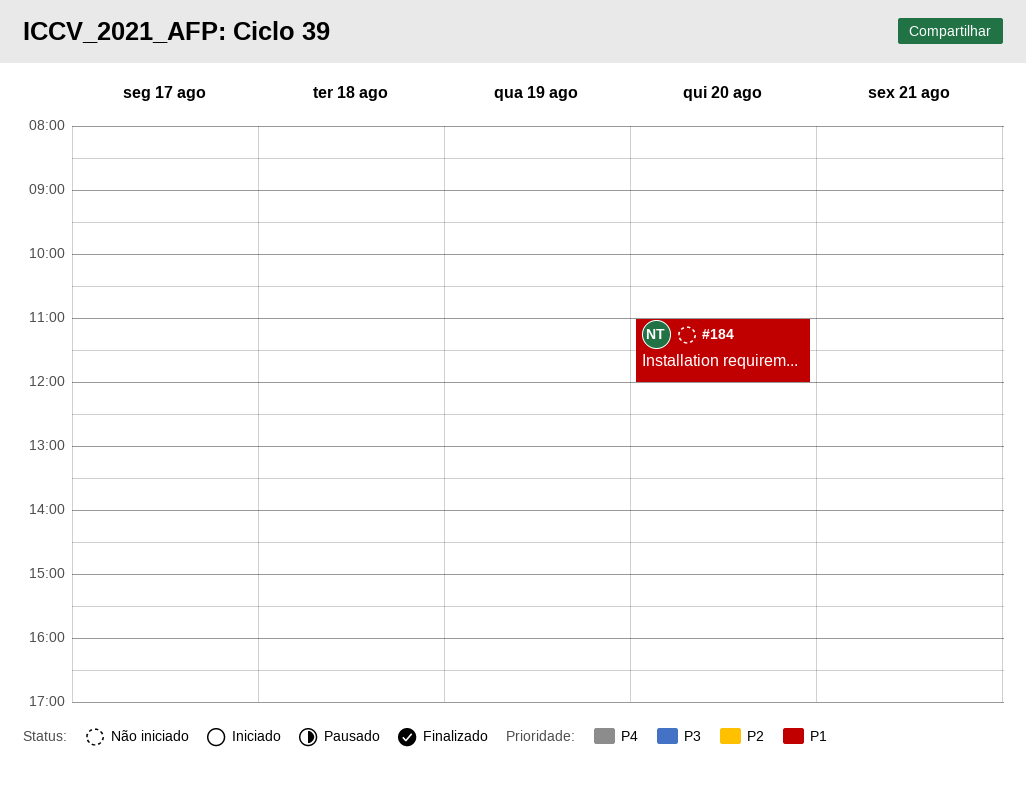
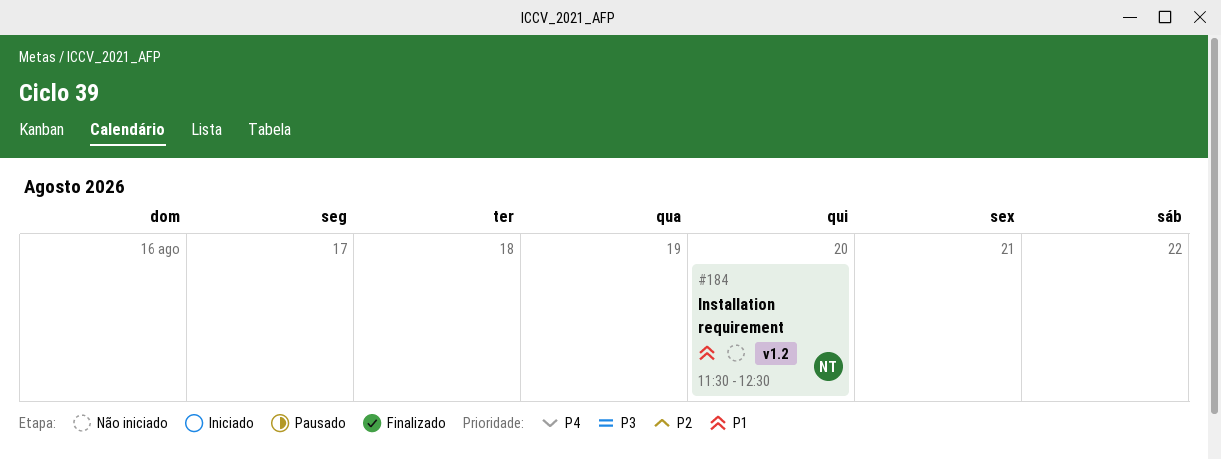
#184, begins: 11:00 -> 11:30
#184, ends: 12:00 -> 12:30

